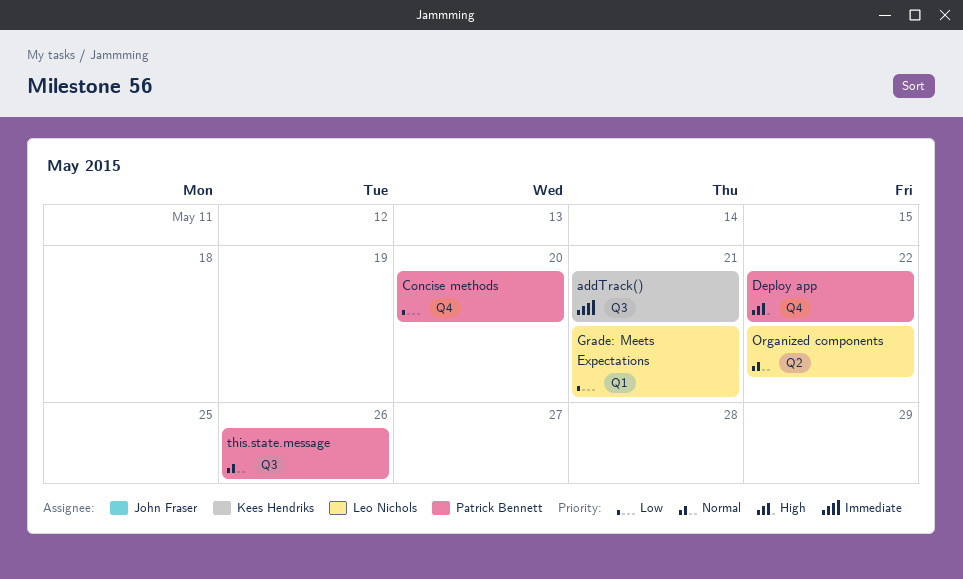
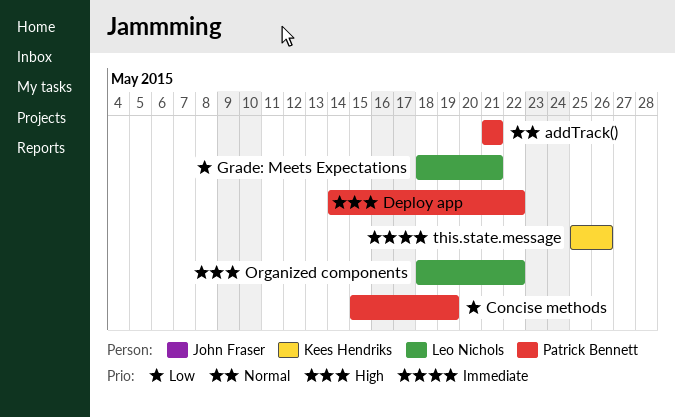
addTrack(), owner: Kees Hendriks -> Patrick Bennett
addTrack(), priority: Immediate -> Normal
Concise methods, due: May 20 -> May 19
Organized components, priority: Normal -> High
this.state.message, owner: Patrick Bennett -> Kees Hendriks
this.state.message, priority: Normal -> Immediate

